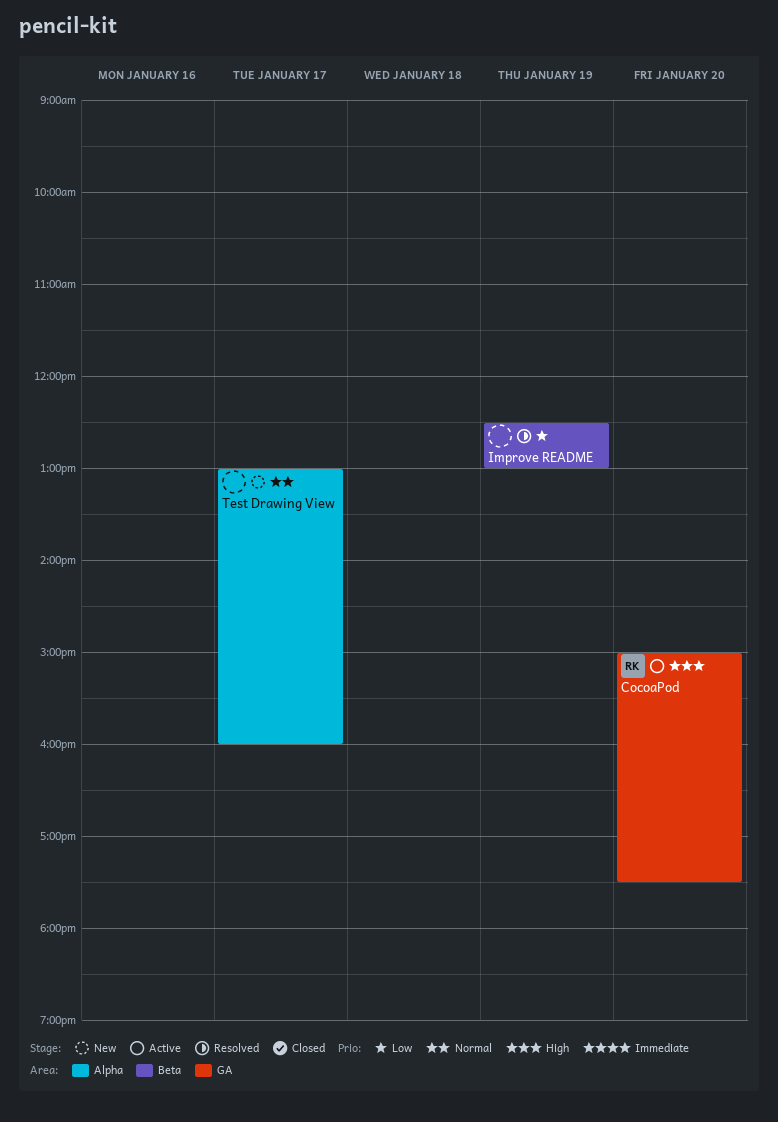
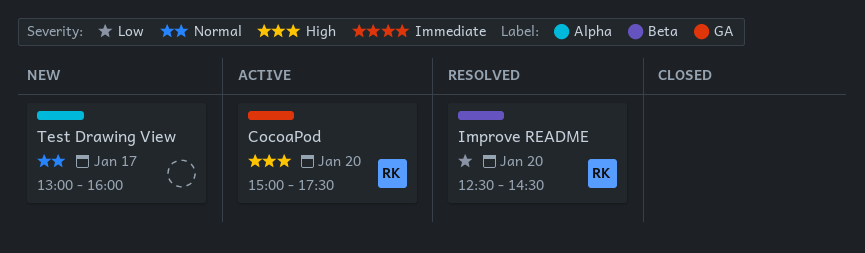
Improve README, owner: none -> RK
Improve README, day: Jan 19 -> Jan 20
Improve README, ends: 13:00 -> 14:30

